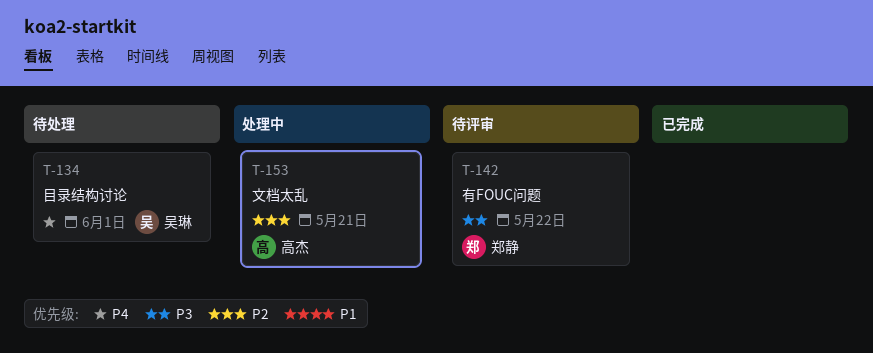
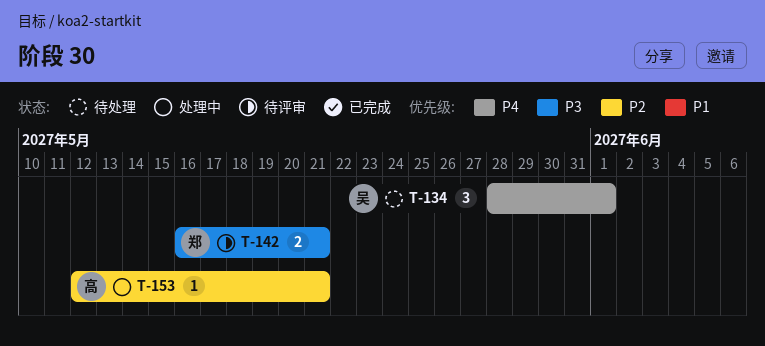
T-142, due: May 22 -> May 21

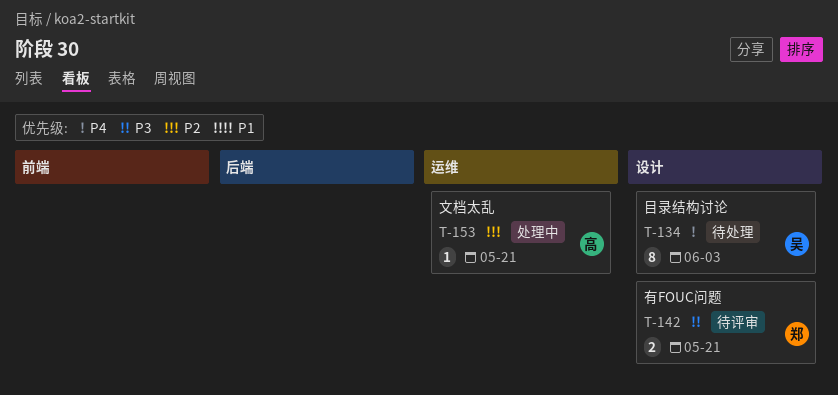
T-134, estimate: 3 -> 8
T-134, due: Jun 1 -> Jun 3

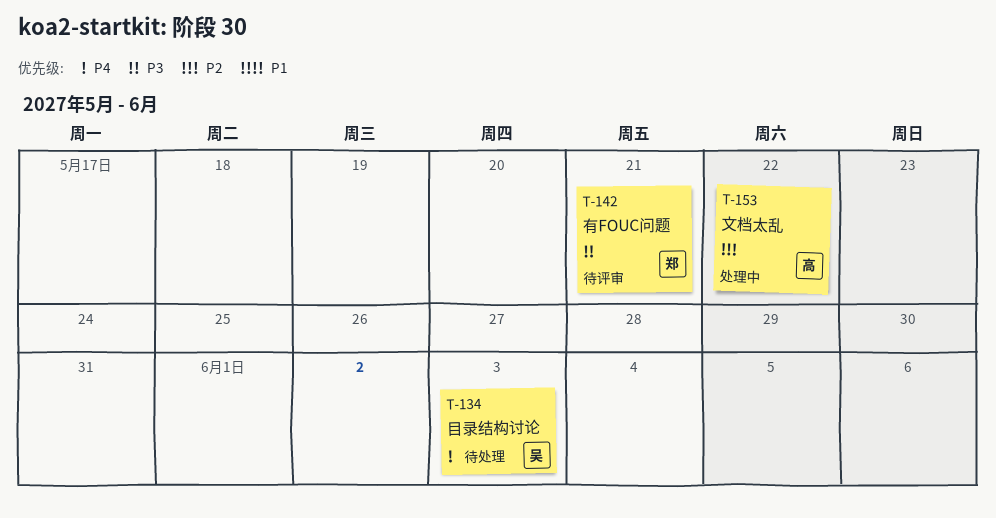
T-153, due: May 21 -> May 22

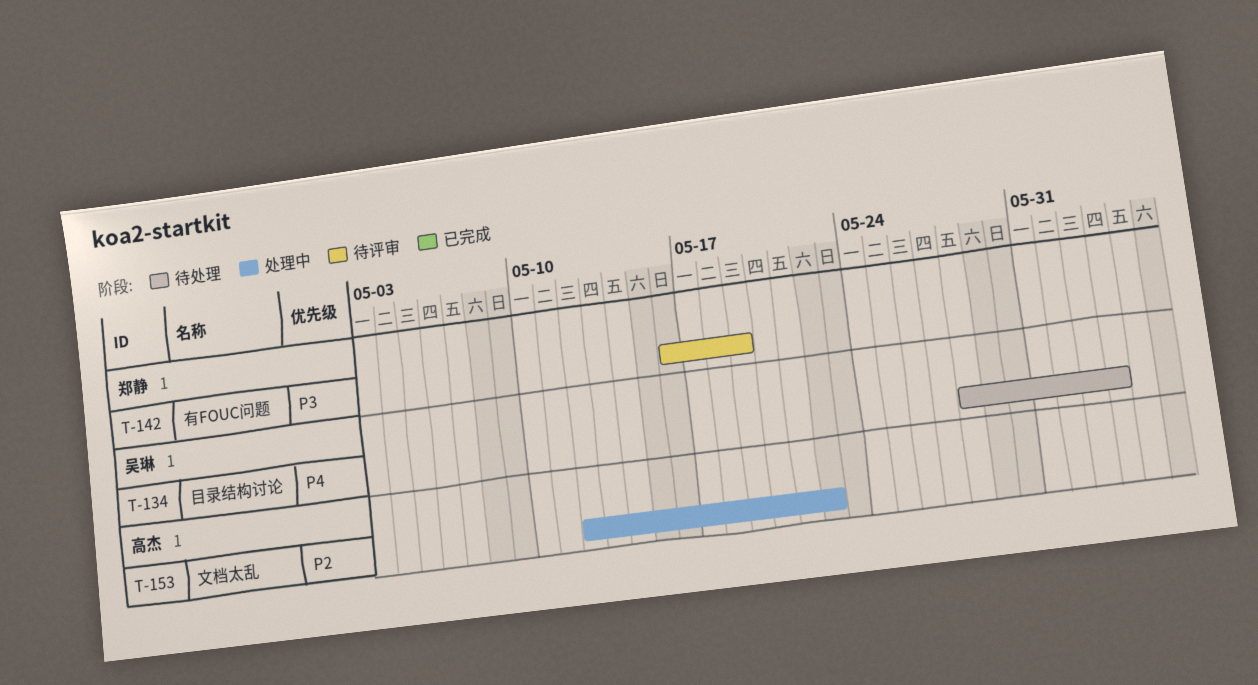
T-142, due: May 21 -> May 19

